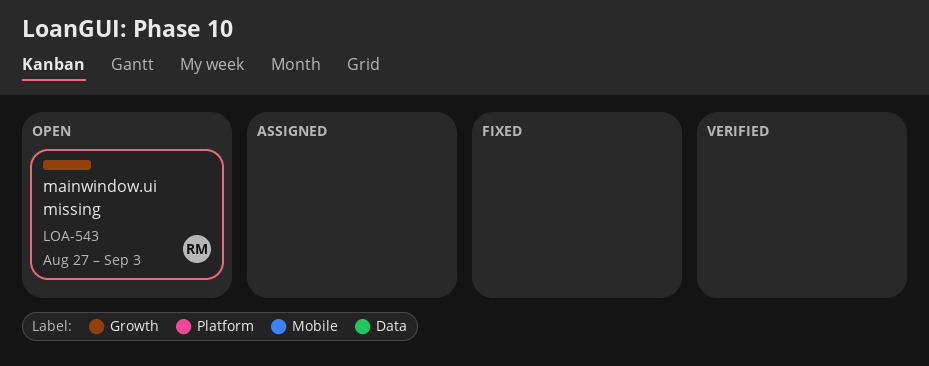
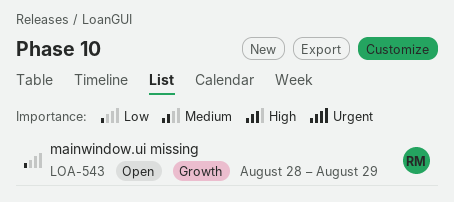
LOA-543, start: Aug 27 -> Aug 28
LOA-543, due: Sep 3 -> Aug 29

